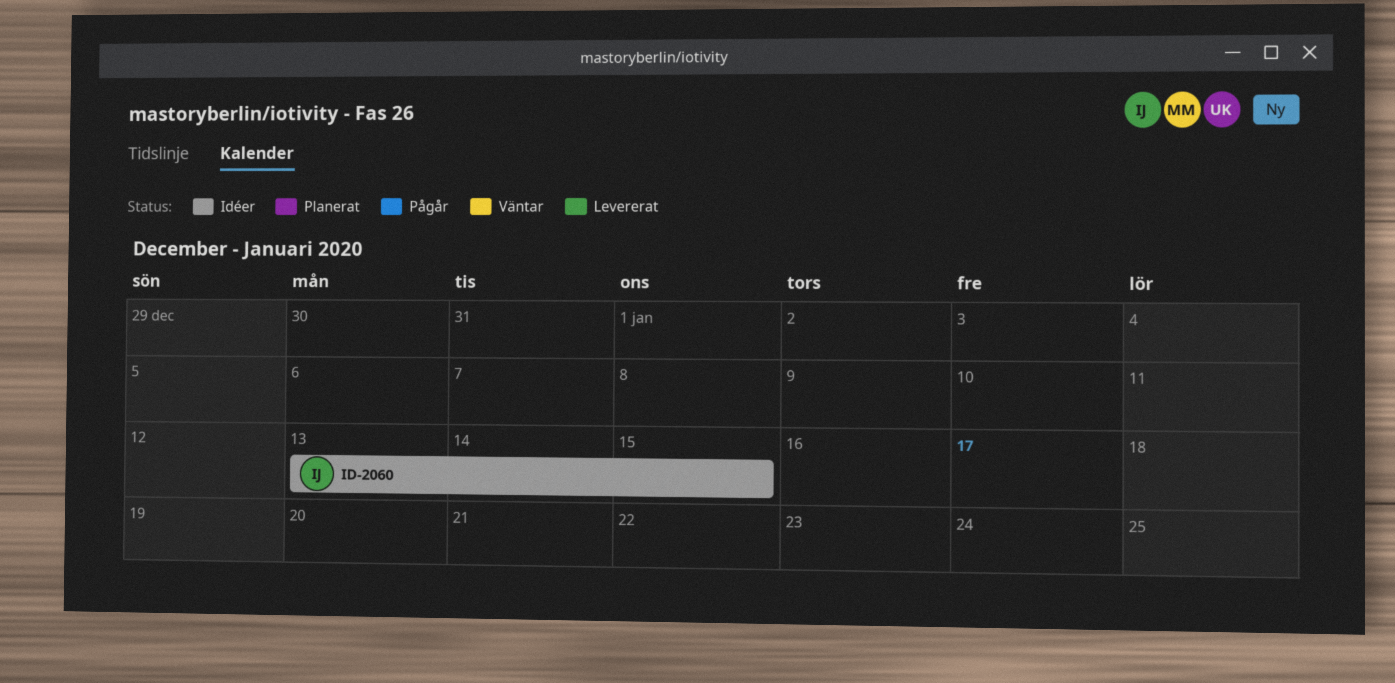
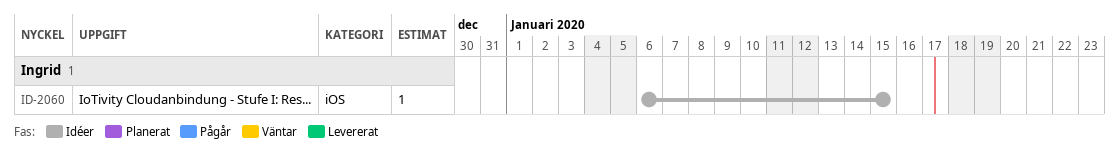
ID-2060, start: Jan 13 -> Jan 6

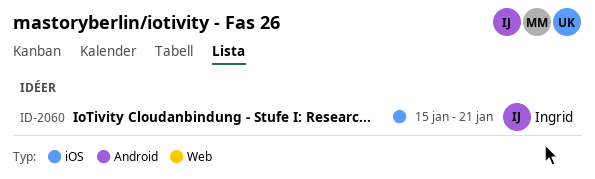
ID-2060, start: Jan 6 -> Jan 15
ID-2060, due: Jan 15 -> Jan 21

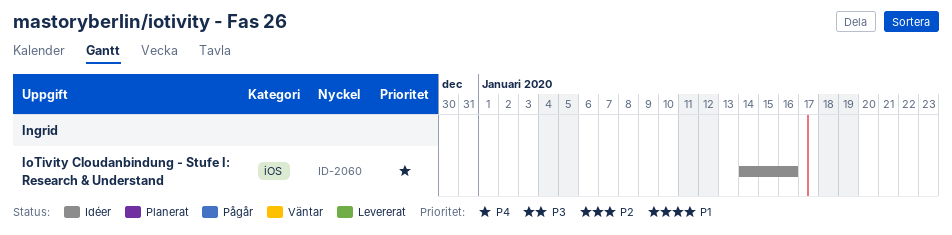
ID-2060, start: Jan 15 -> Jan 14
ID-2060, due: Jan 21 -> Jan 16

